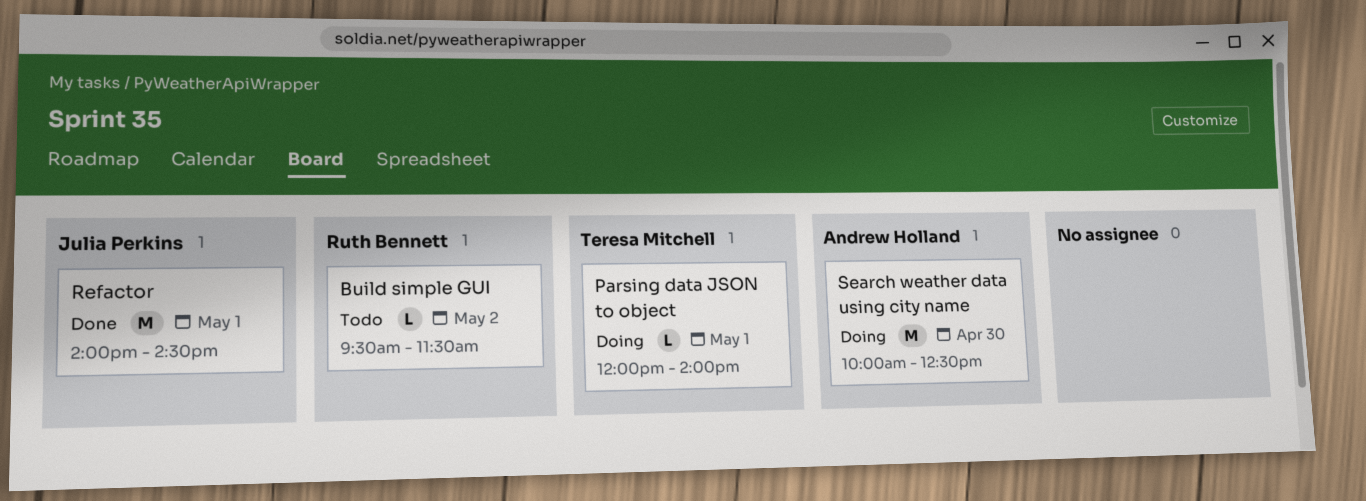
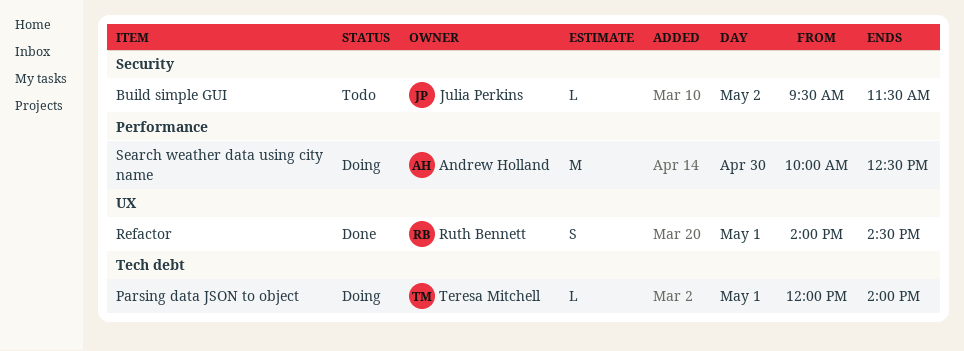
Build simple GUI, owner: Ruth Bennett -> Julia Perkins
Refactor, owner: Julia Perkins -> Ruth Bennett
Refactor, estimate: M -> S

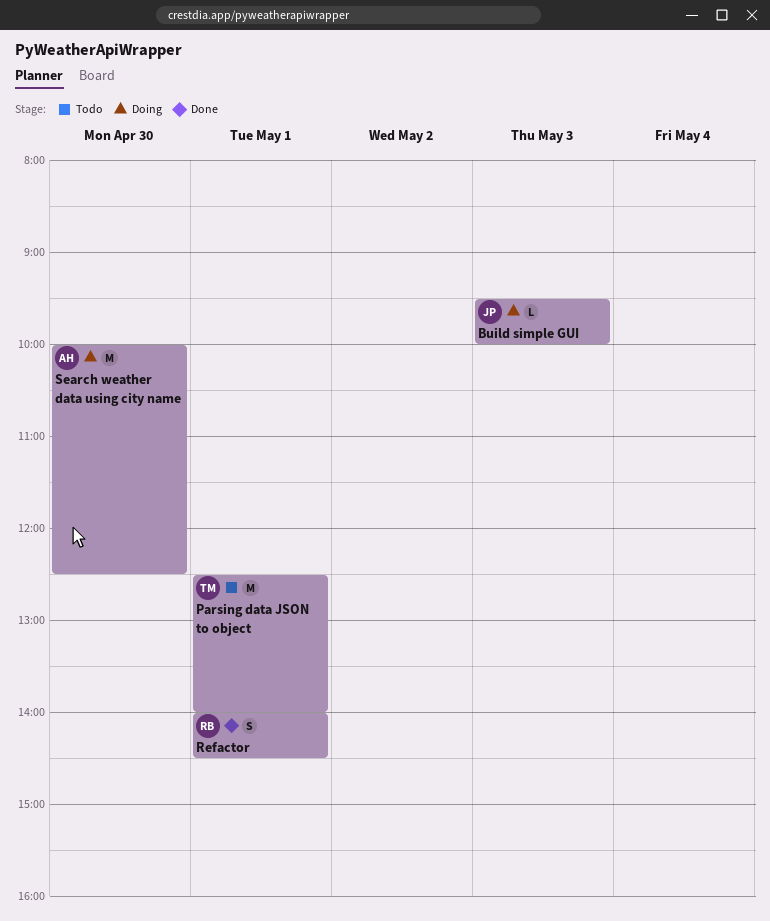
Build simple GUI, status: Todo -> Doing
Build simple GUI, day: May 2 -> May 3
Build simple GUI, ends: 11:30 -> 10:00
Parsing data JSON to object, status: Doing -> Todo
Parsing data JSON to object, estimate: L -> M
Parsing data JSON to object, begins: 12:00 -> 12:30

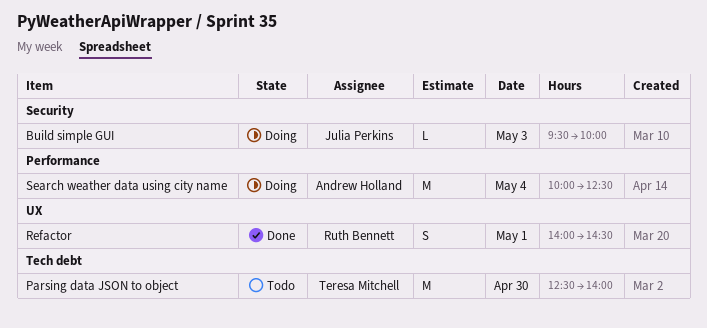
Parsing data JSON to object, day: May 1 -> Apr 30
Search weather data using city name, day: Apr 30 -> May 4

